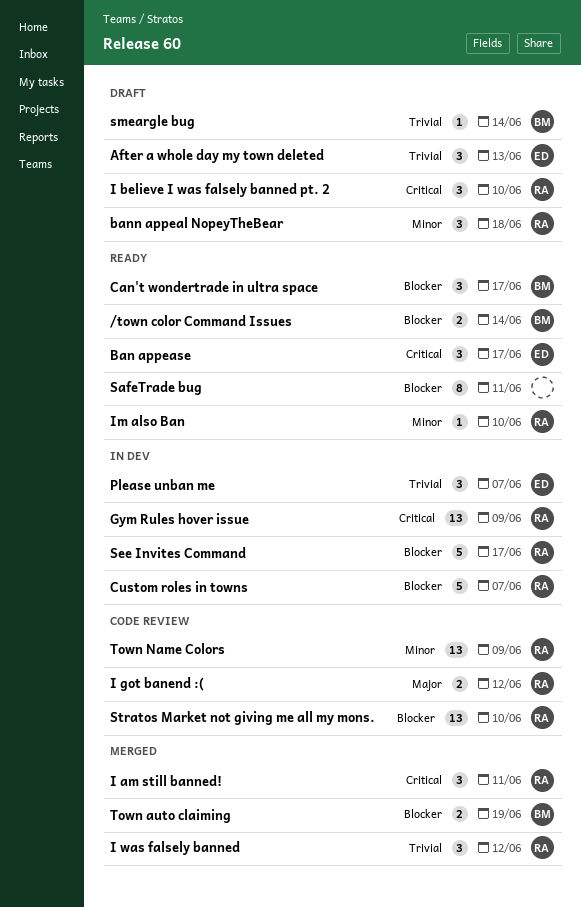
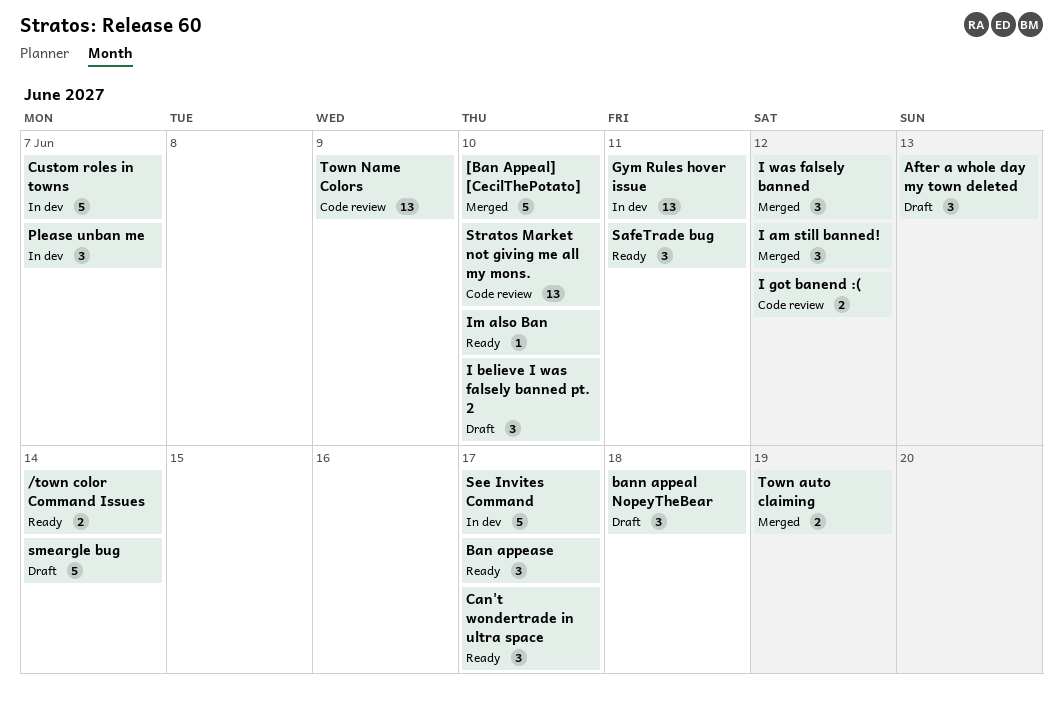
[Ban Appeal] [CecilThePotato]: none -> present
Gym Rules hover issue, due: Jun 9 -> Jun 11
I am still banned!, due: Jun 11 -> Jun 12
SafeTrade bug, estimate: 8 -> 3
smeargle bug, estimate: 1 -> 5

